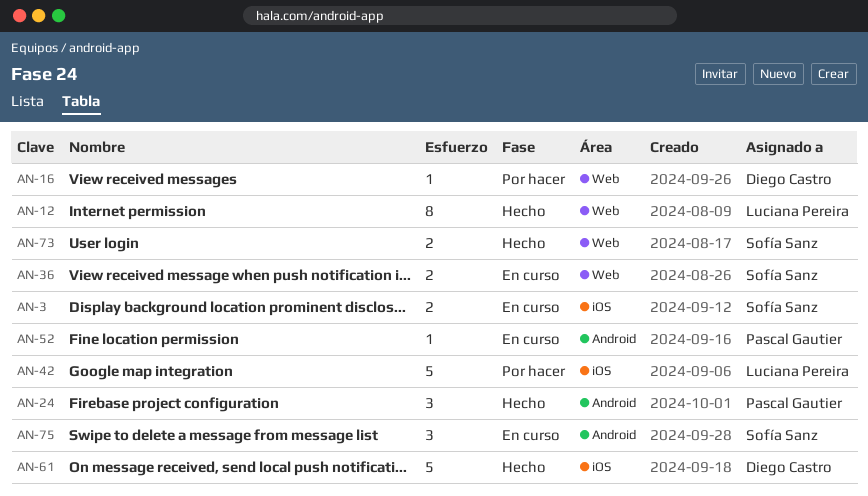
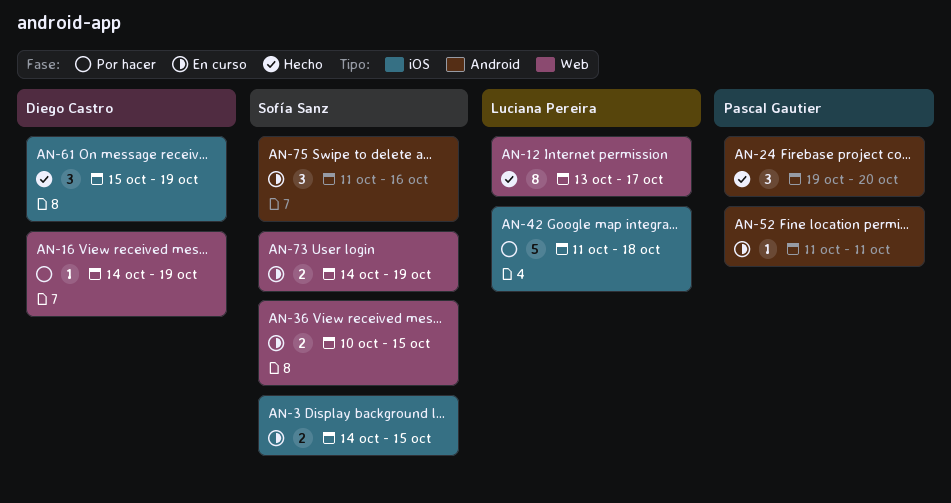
AN-61, estimate: 5 -> 3
AN-73, status: Hecho -> En curso

